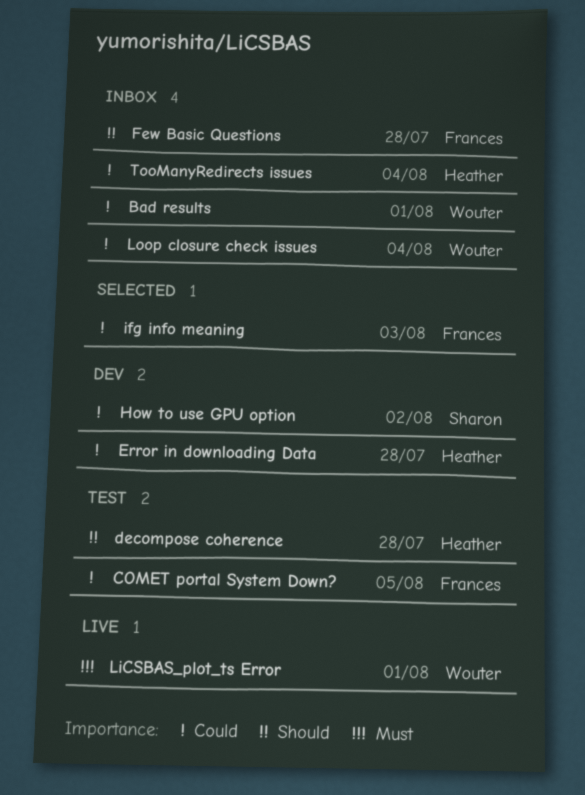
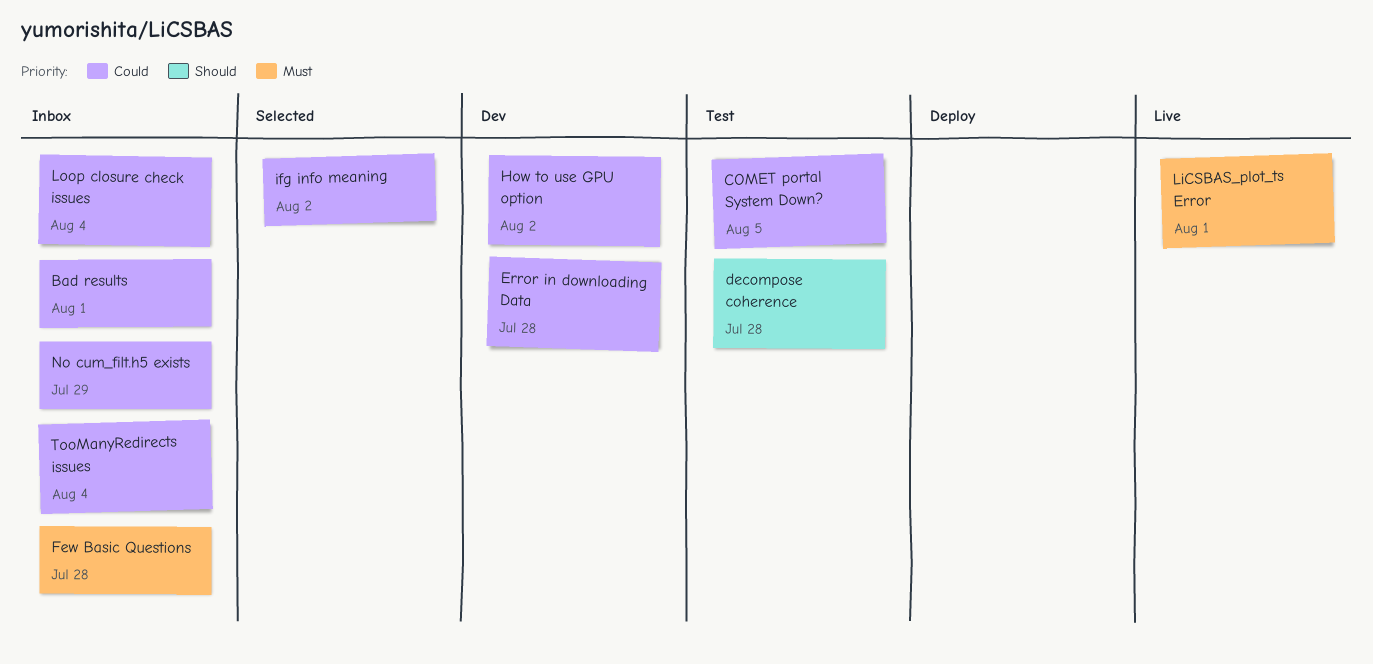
Few Basic Questions, priority: Should -> Must
ifg info meaning, due: Aug 3 -> Aug 2
No cum_filt.h5 exists: none -> present

